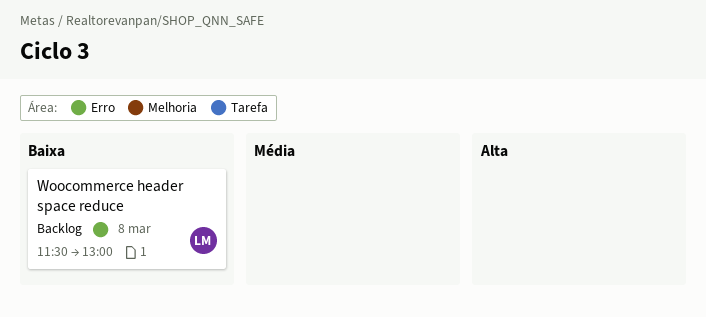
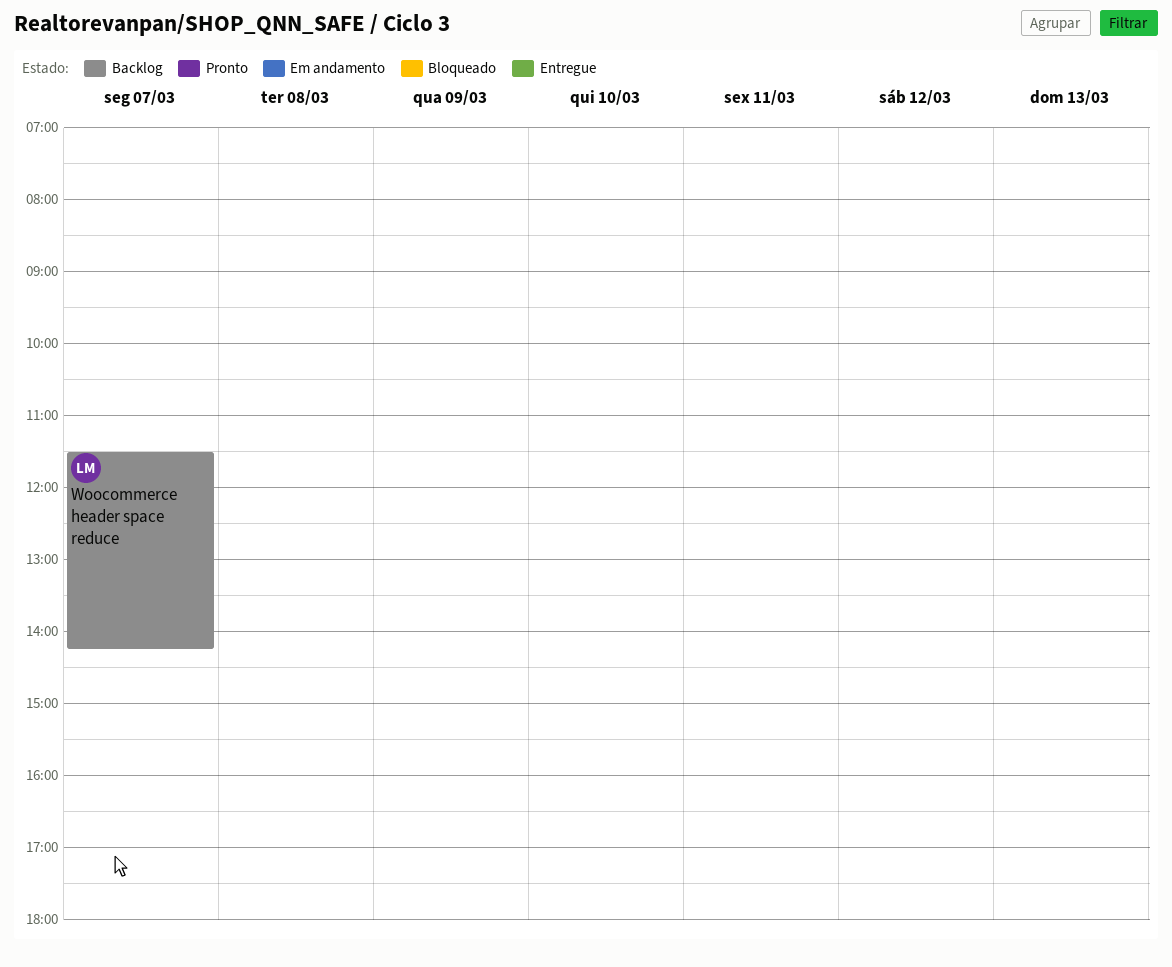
Woocommerce header space reduce, day: Mar 8 -> Mar 7
Woocommerce header space reduce, ends: 13:00 -> 14:15

